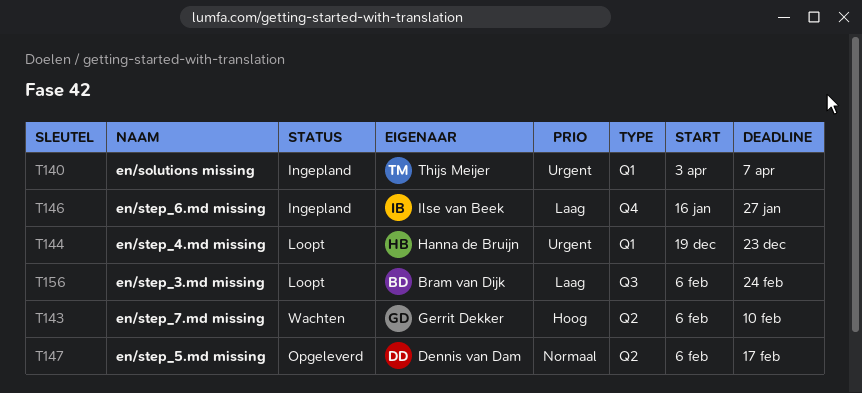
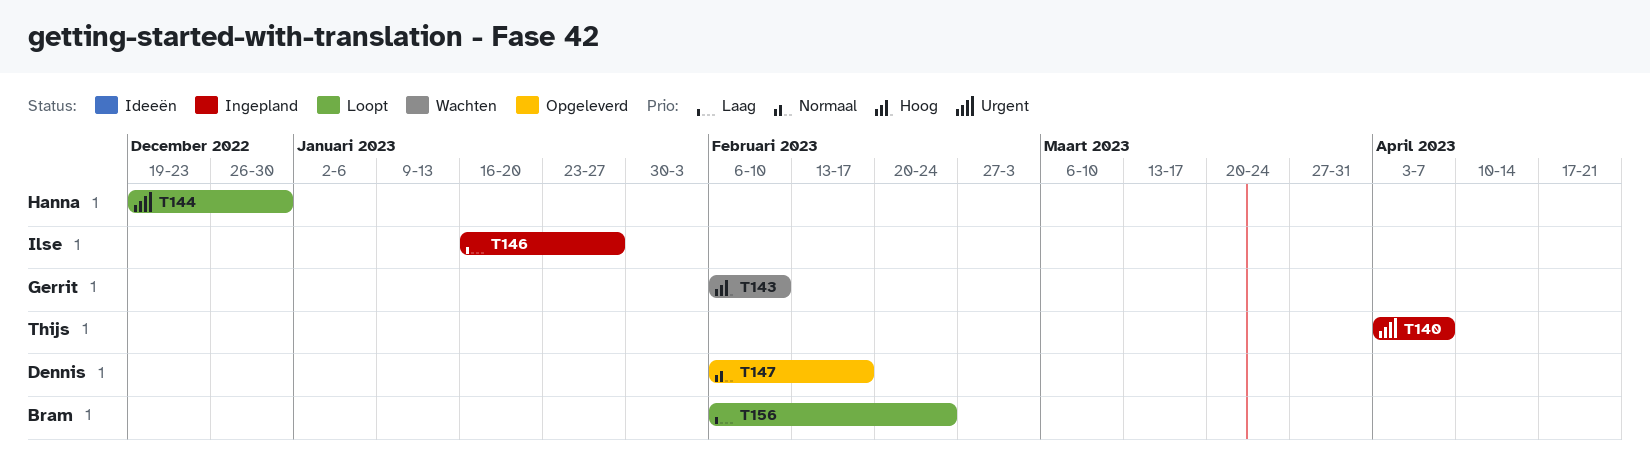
T144, due: Dec 23 -> Dec 30

